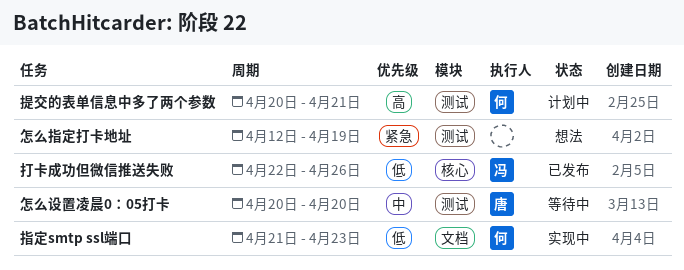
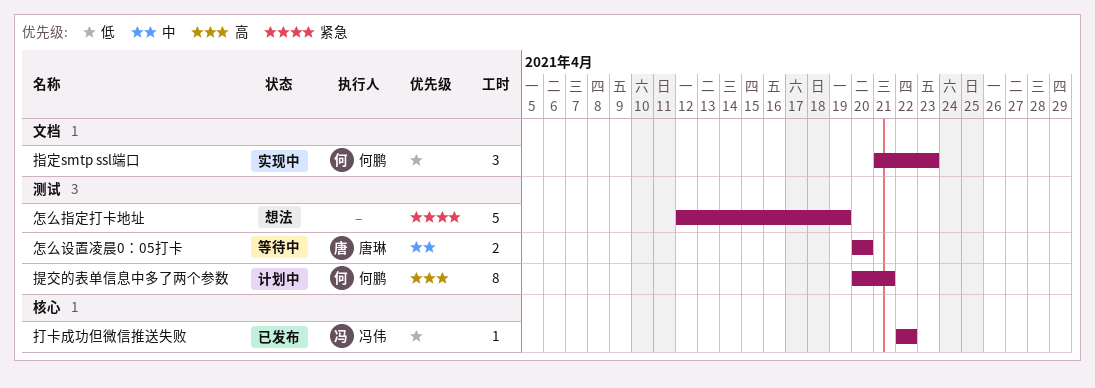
打卡成功但微信推送失败, due: Apr 26 -> Apr 22

